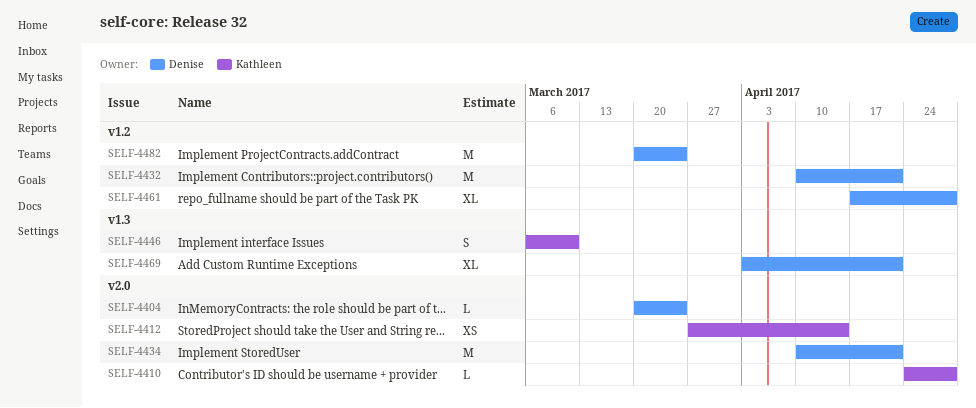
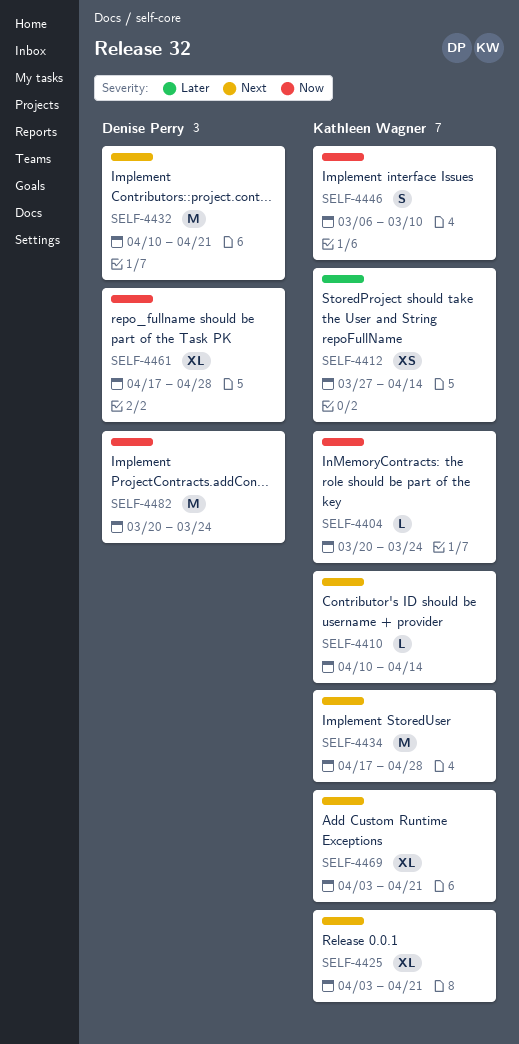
SELF-4404, owner: Denise Perry -> Kathleen Wagner
SELF-4410, start: Apr 24 -> Apr 10
SELF-4410, due: Apr 28 -> Apr 14
SELF-4425: none -> present
SELF-4434, owner: Denise Perry -> Kathleen Wagner
SELF-4434, start: Apr 10 -> Apr 17
SELF-4434, due: Apr 21 -> Apr 28
SELF-4469, owner: Denise Perry -> Kathleen Wagner

